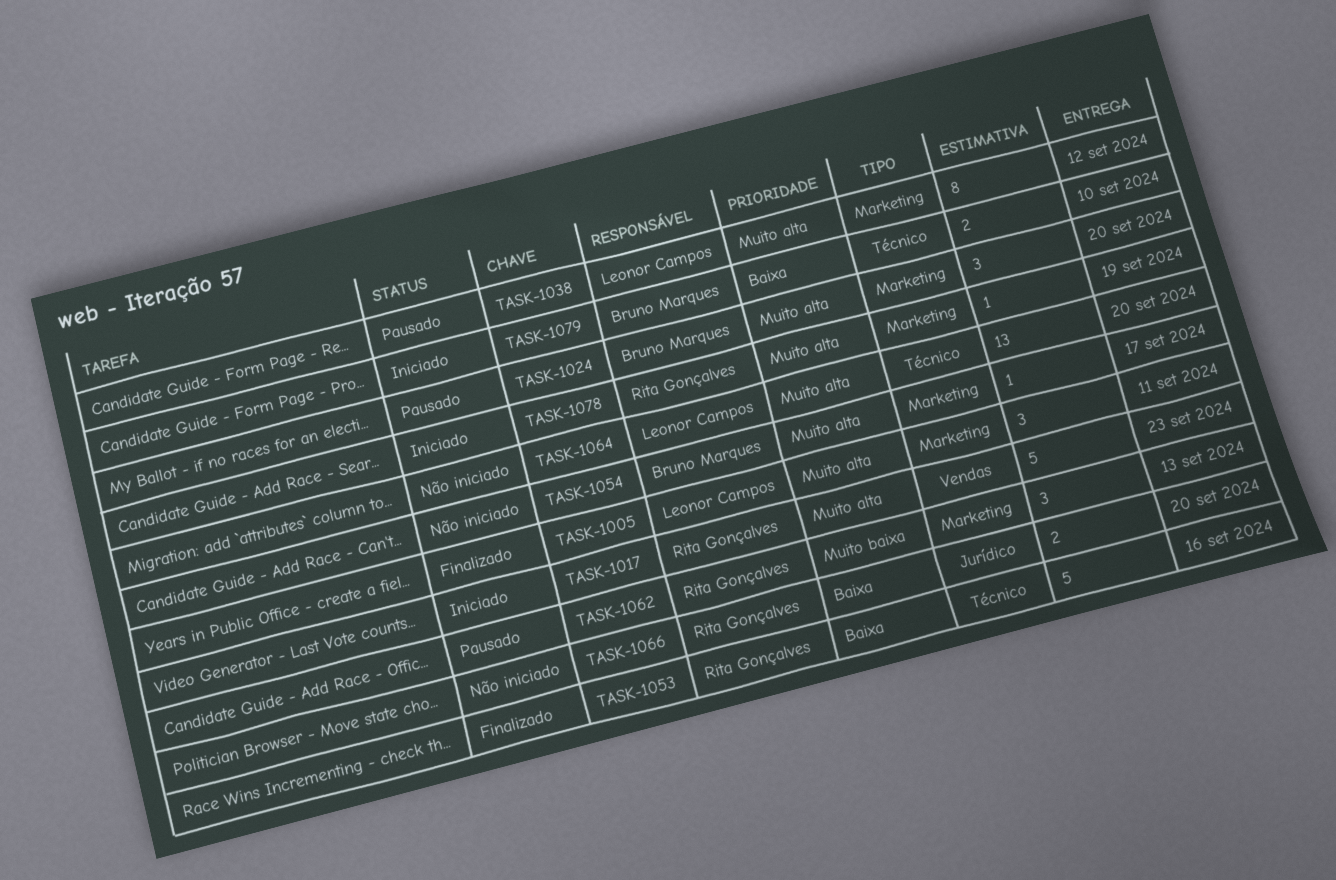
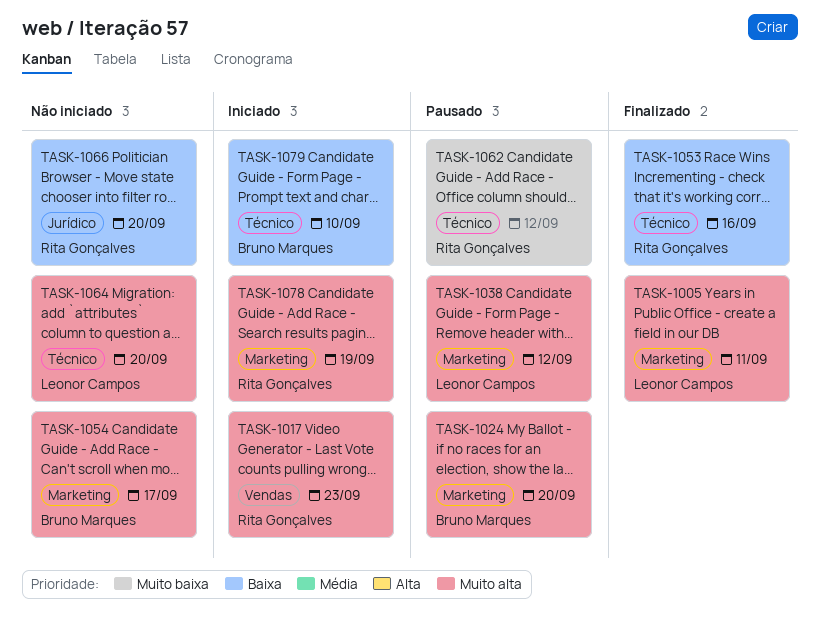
TASK-1062, label: Marketing -> Técnico
TASK-1062, due: Sep 13 -> Sep 12

